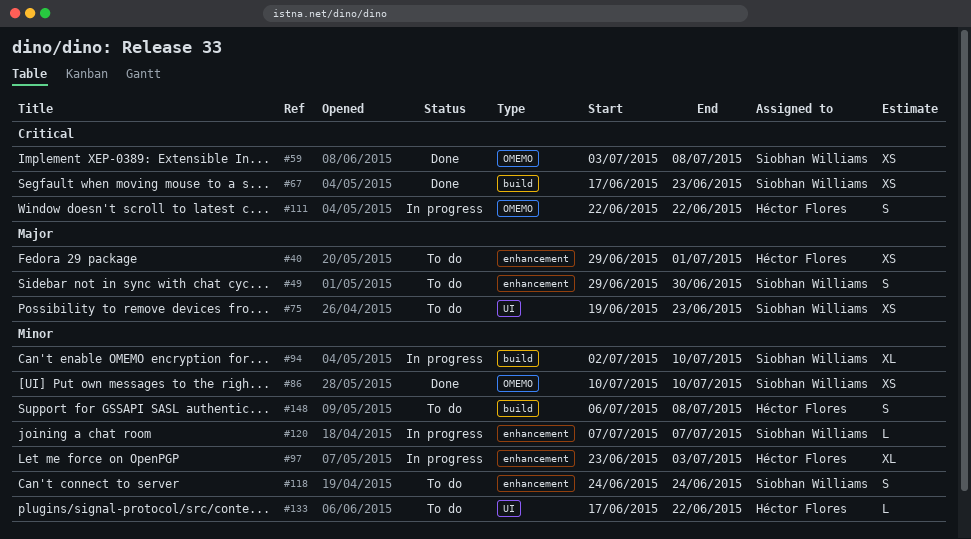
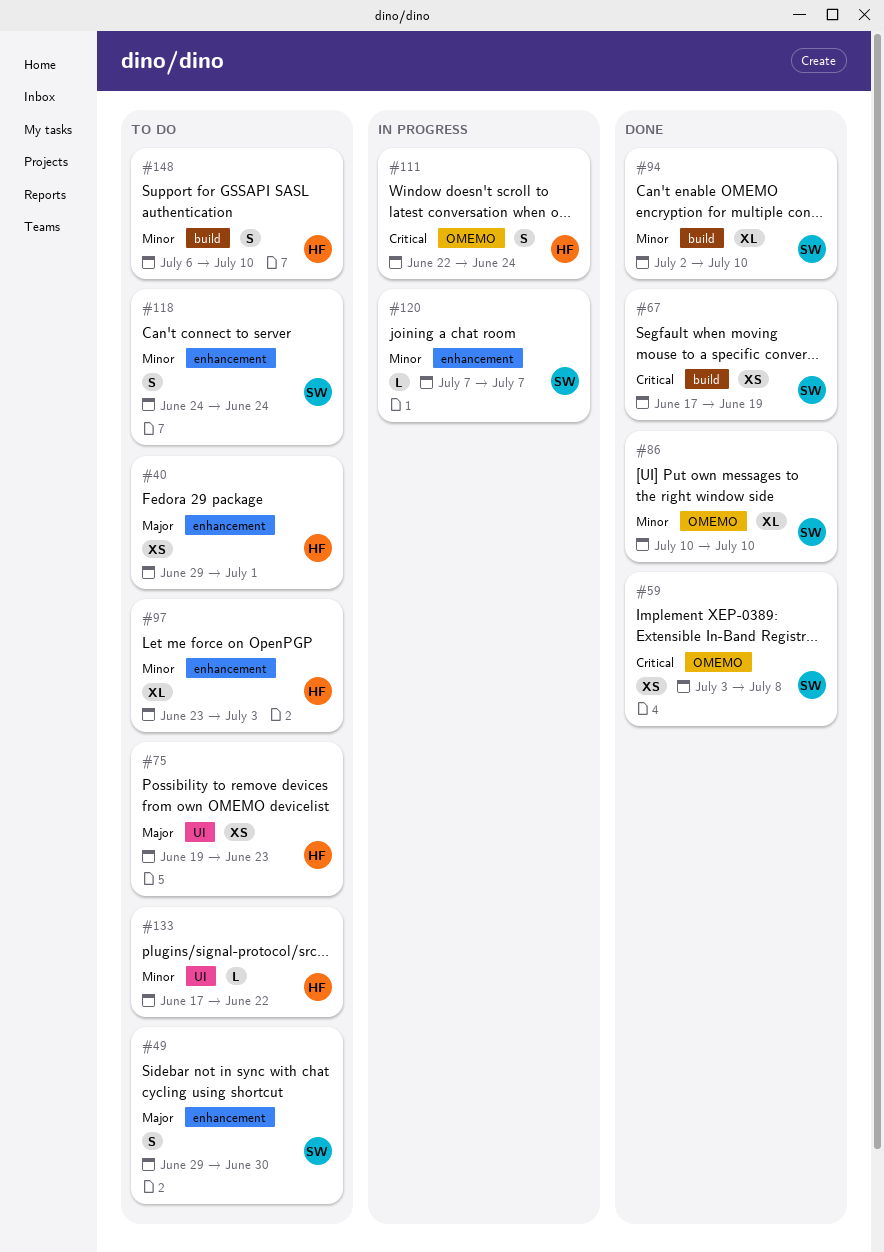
#67, due: Jun 23 -> Jun 19
#75, owner: Siobhan Williams -> Héctor Flores
#86, estimate: XS -> XL
#94, status: In progress -> Done
#97, status: In progress -> To do
#111, due: Jun 22 -> Jun 24
#148, due: Jul 8 -> Jul 10

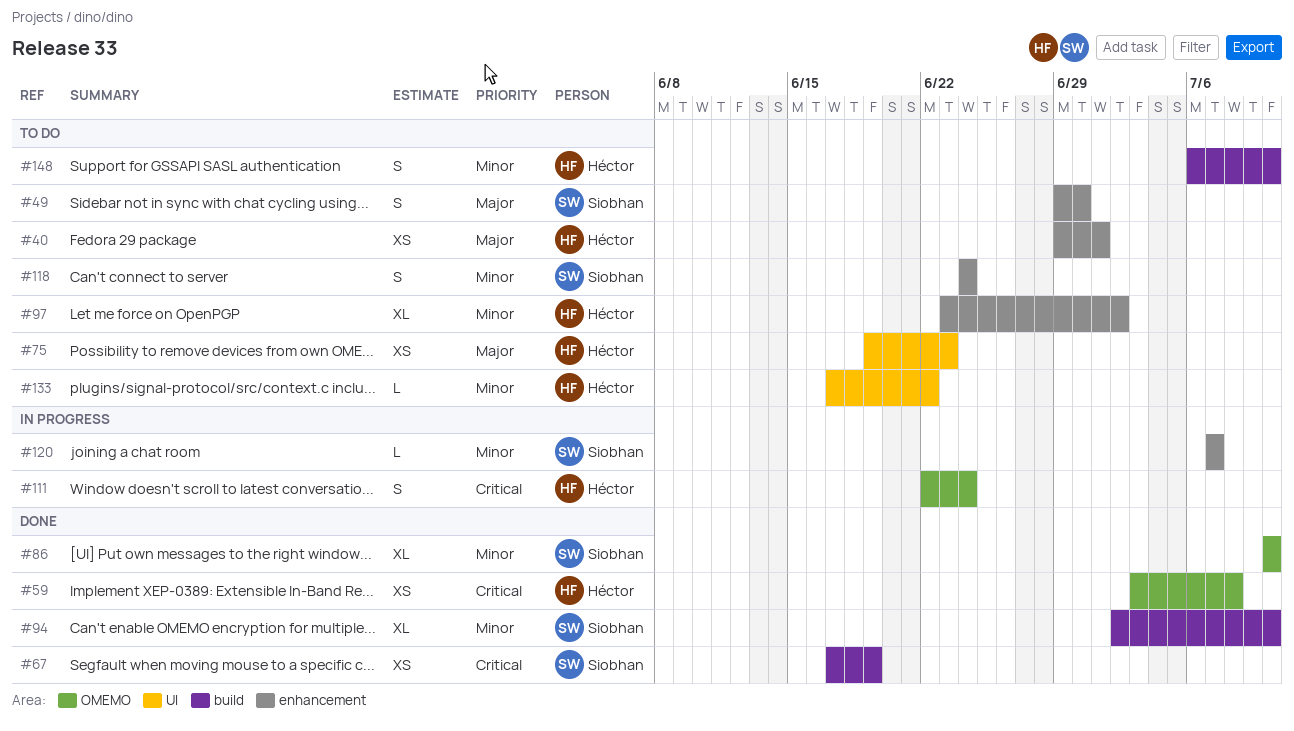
#59, owner: Siobhan -> Héctor
#97, due: Jul 3 -> Jul 2

